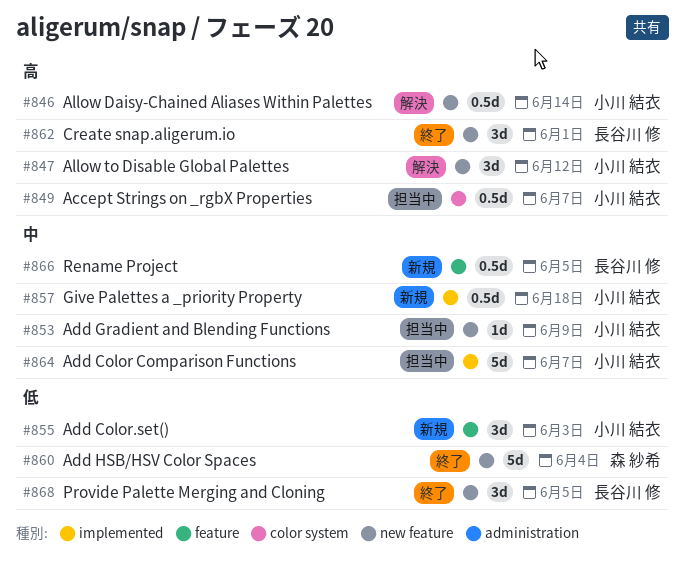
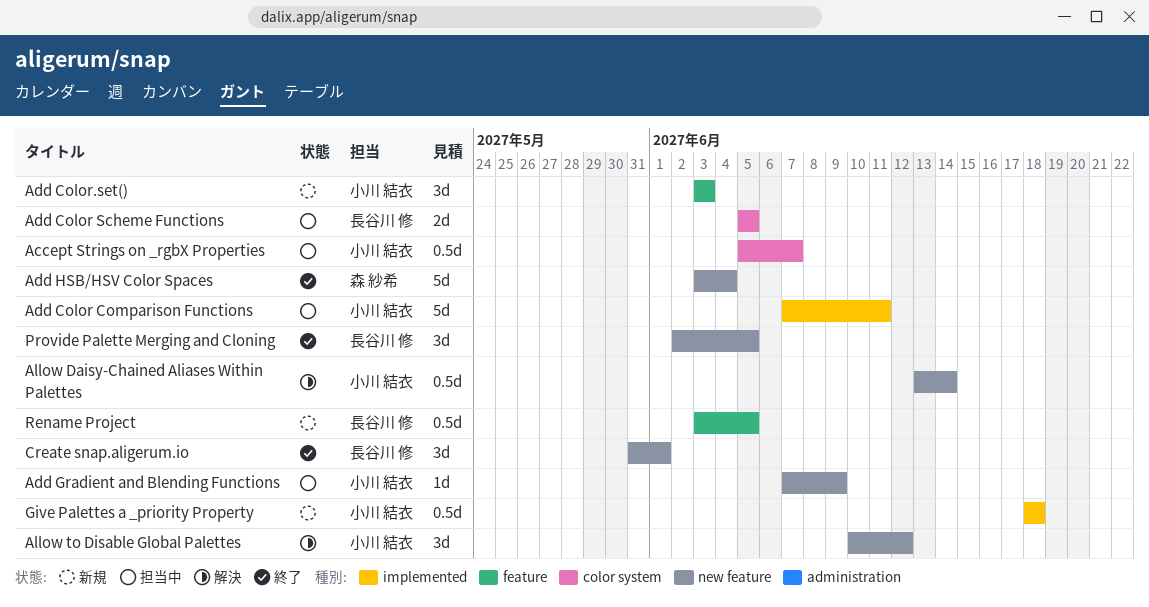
Add Color Comparison Functions, due: Jun 7 -> Jun 11
Add Color Scheme Functions: none -> present

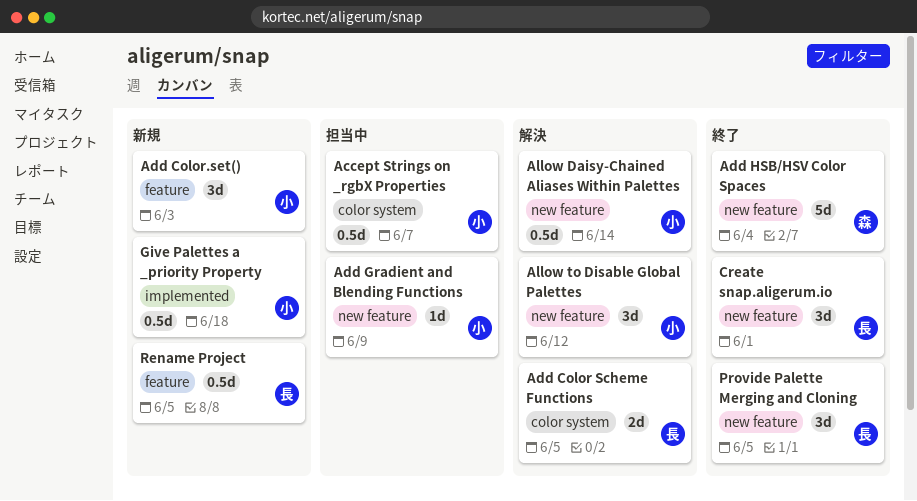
Add Color Comparison Functions: present -> none
Add Color Scheme Functions, status: 担当中 -> 解決

